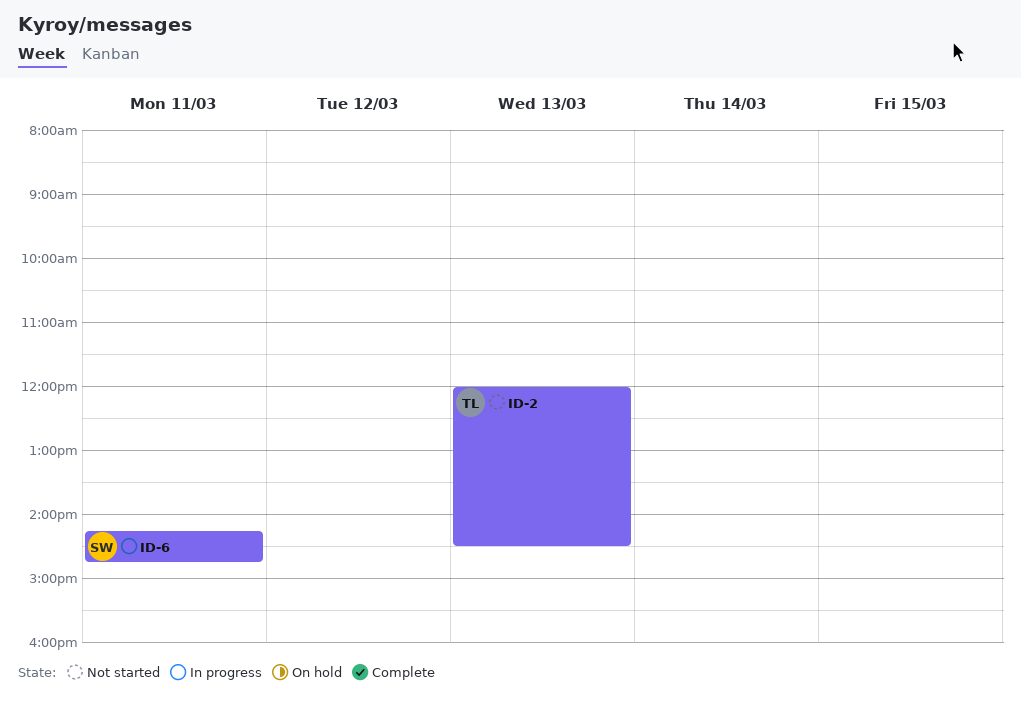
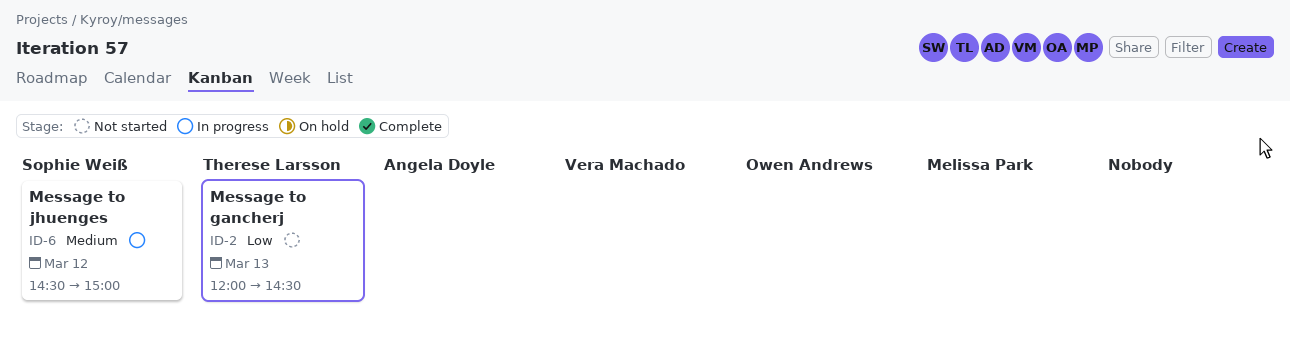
ID-6, day: Mar 11 -> Mar 12
ID-6, begins: 14:15 -> 14:30
ID-6, ends: 14:45 -> 15:00

